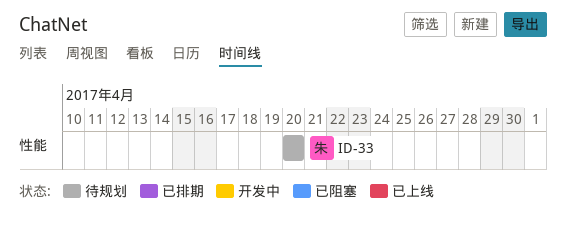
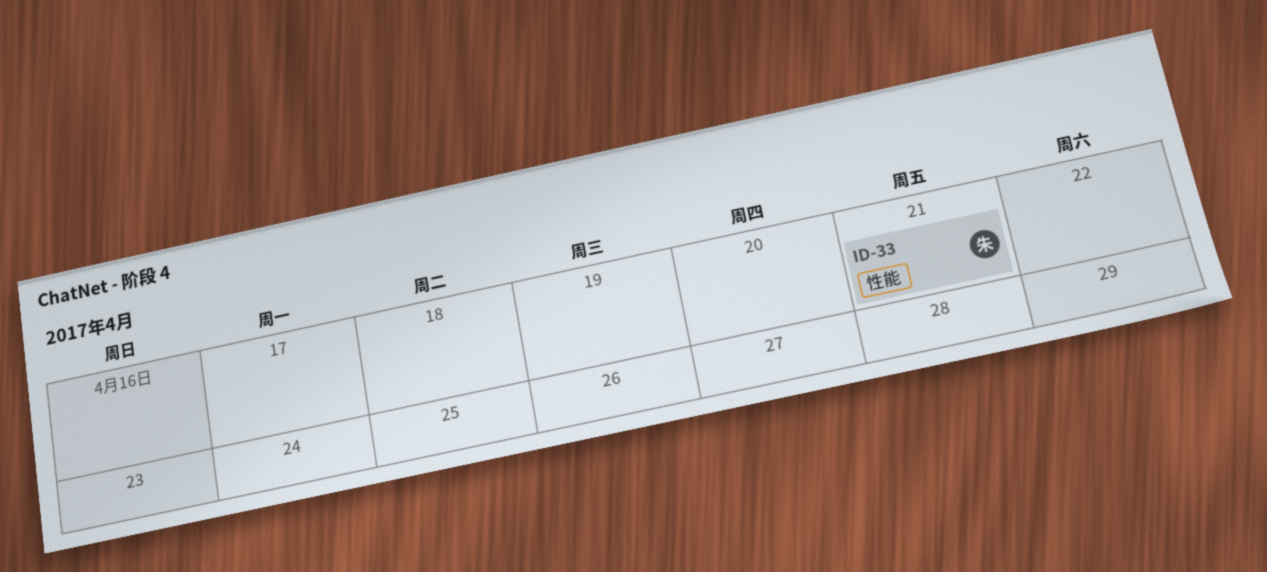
ID-33, due: Apr 20 -> Apr 21

